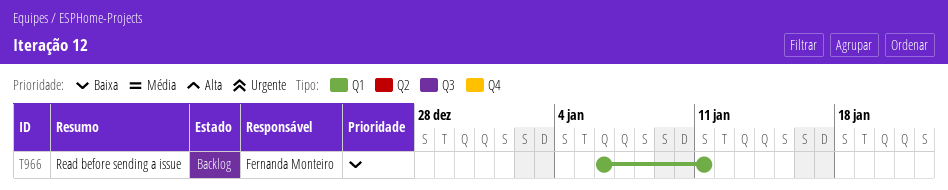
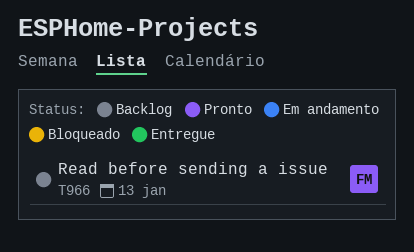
T966, due: Jan 11 -> Jan 13

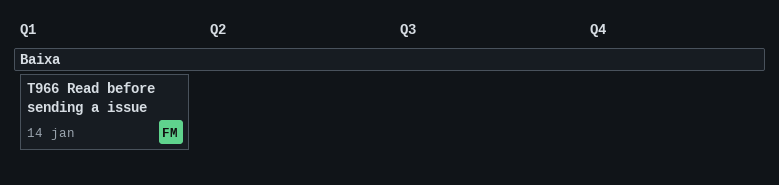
T966, due: Jan 13 -> Jan 14

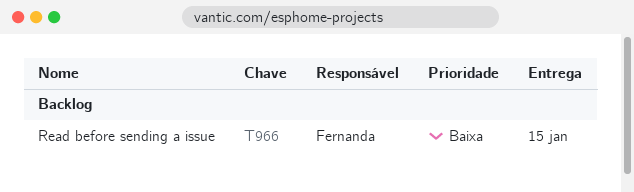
T966, due: Jan 14 -> Jan 15

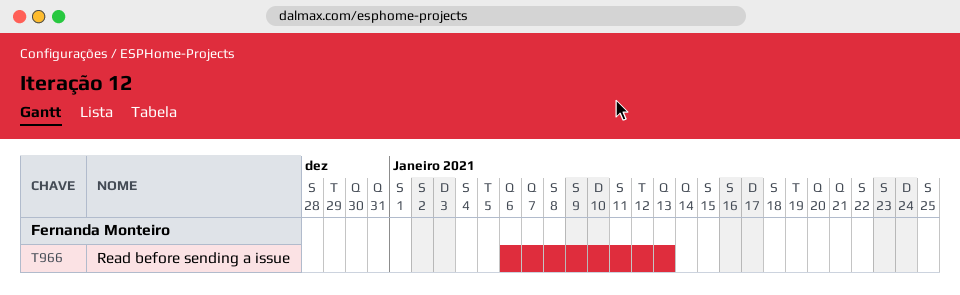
T966, due: Jan 15 -> Jan 13

